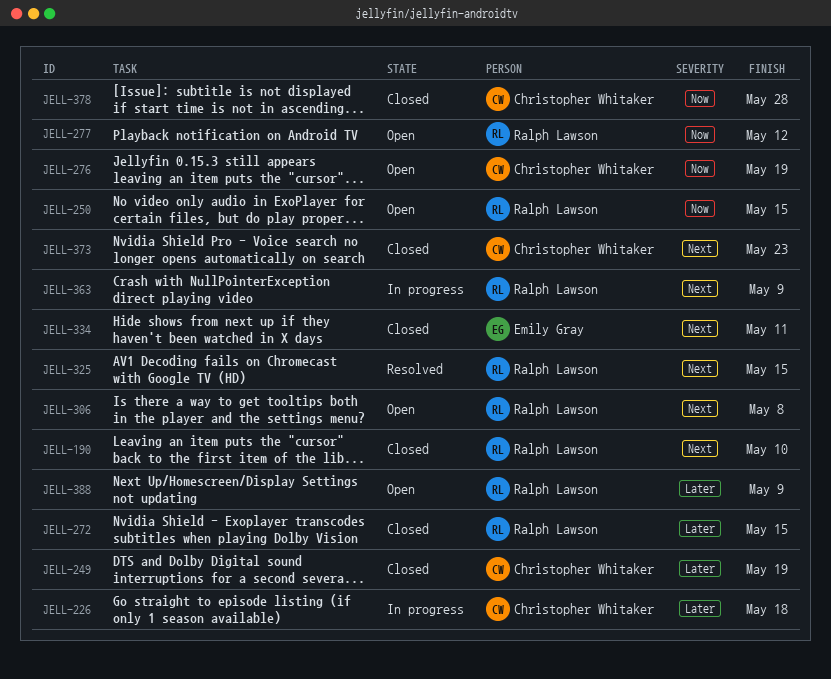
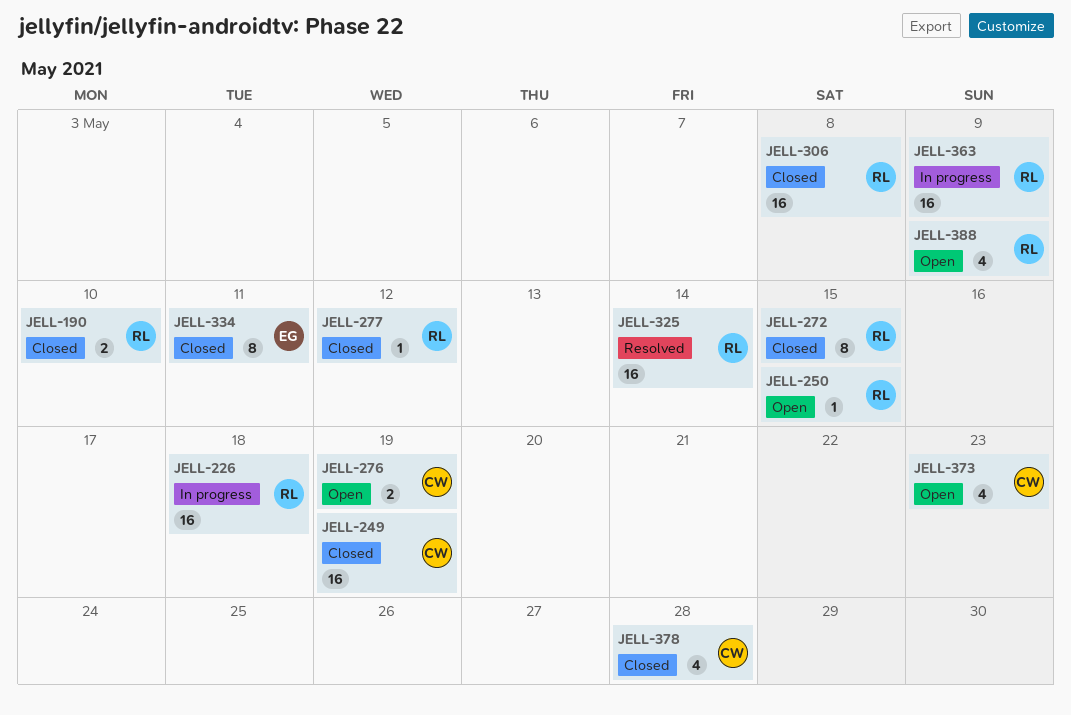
JELL-226, owner: Christopher Whitaker -> Ralph Lawson
JELL-277, status: Open -> Closed
JELL-306, status: Open -> Closed
JELL-325, due: May 15 -> May 14
JELL-373, status: Closed -> Open

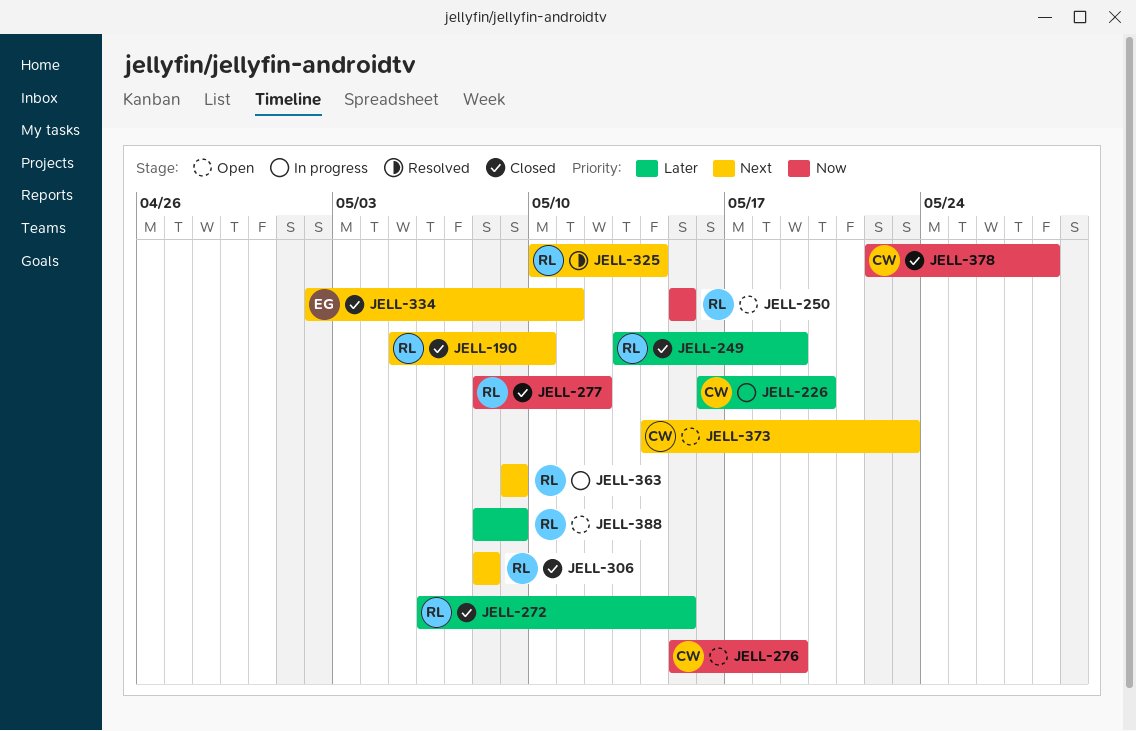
JELL-226, owner: RL -> CW
JELL-226, due: May 18 -> May 20
JELL-249, owner: CW -> RL

